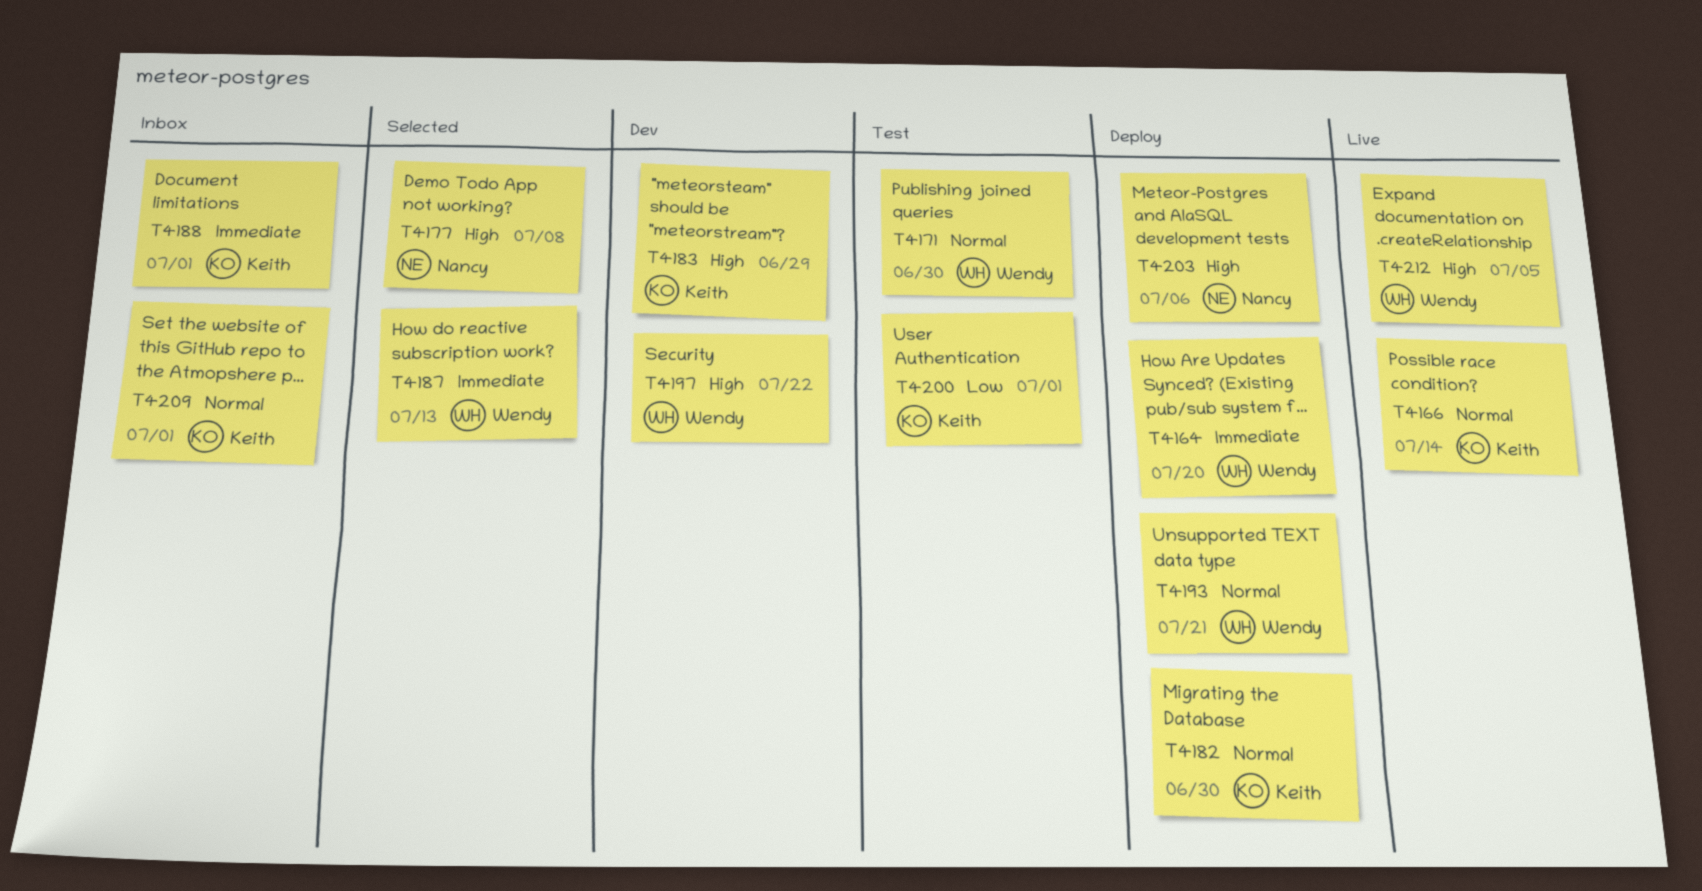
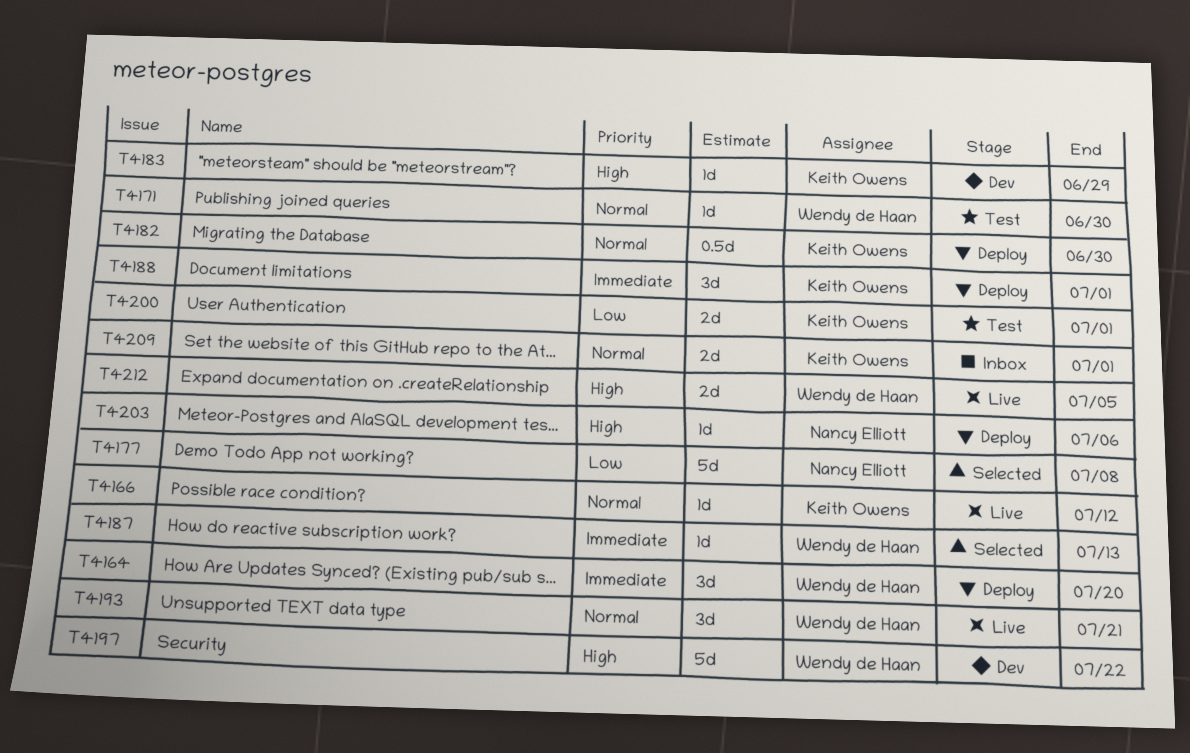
T4166, due: Jul 14 -> Jul 12
T4177, priority: High -> Low
T4188, status: Inbox -> Deploy
T4193, status: Deploy -> Live

